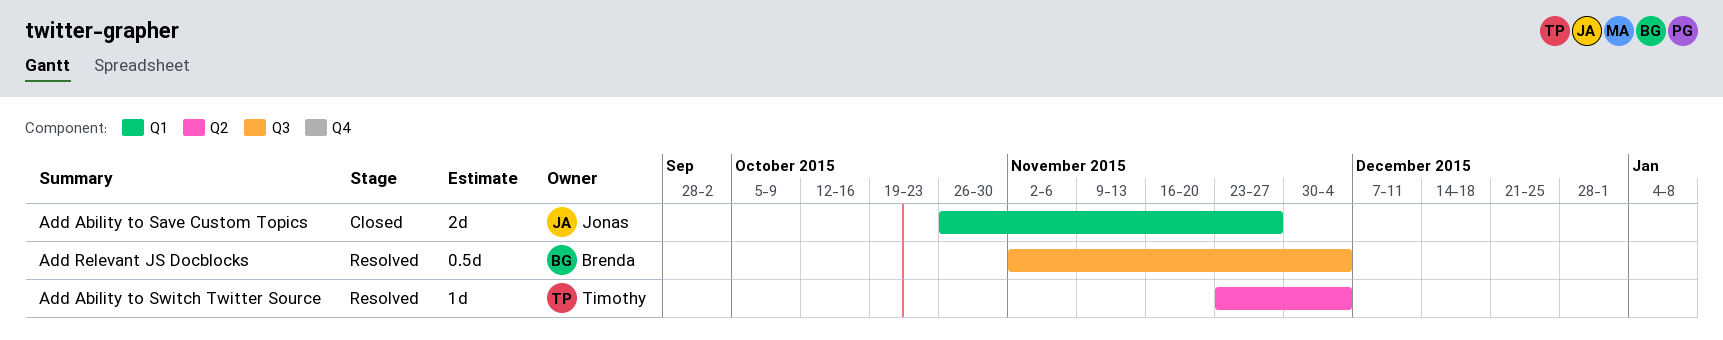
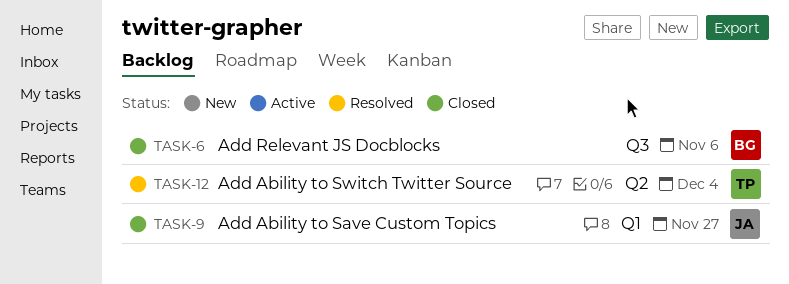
Add Relevant JS Docblocks, status: Resolved -> Closed
Add Relevant JS Docblocks, due: Dec 4 -> Nov 6

